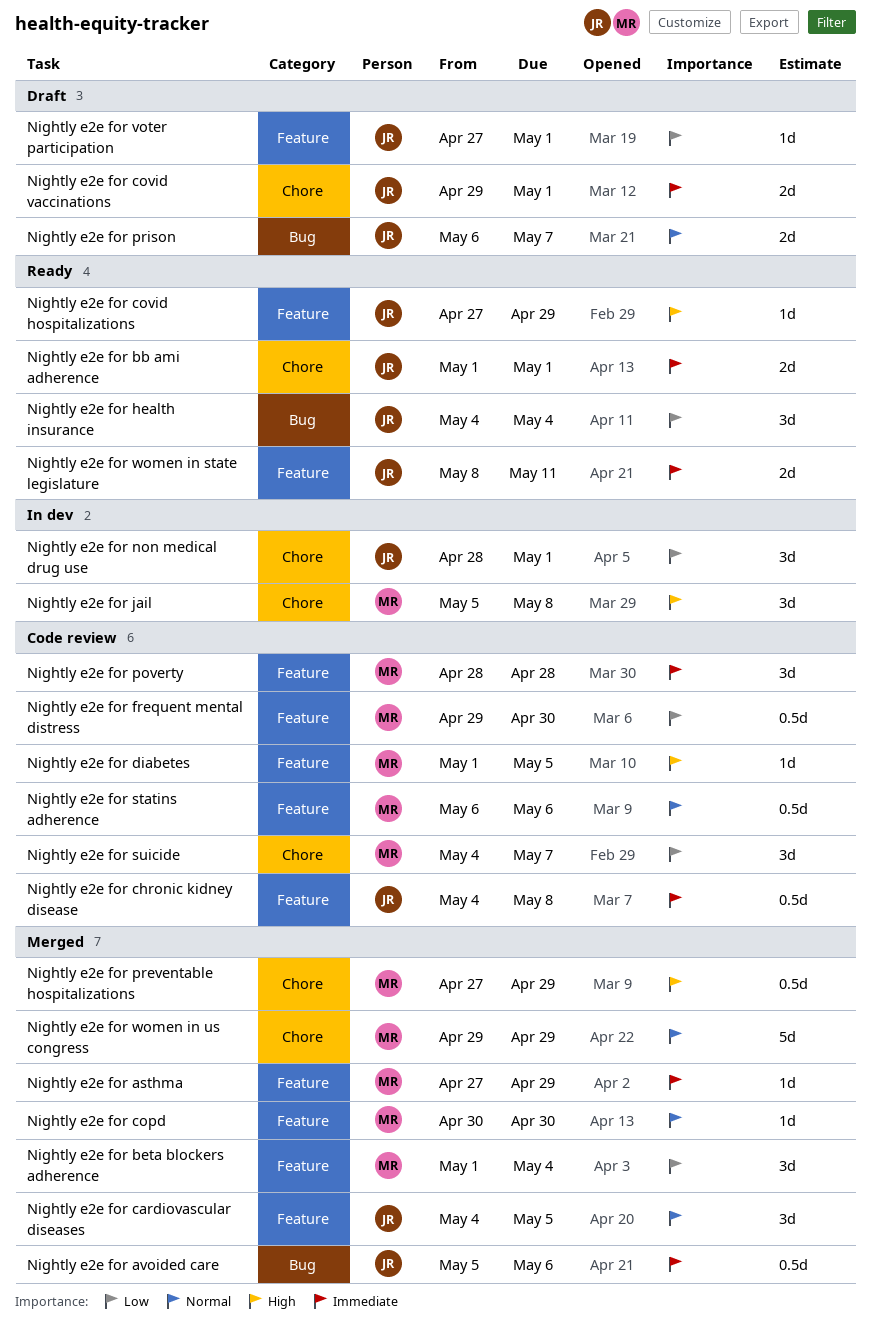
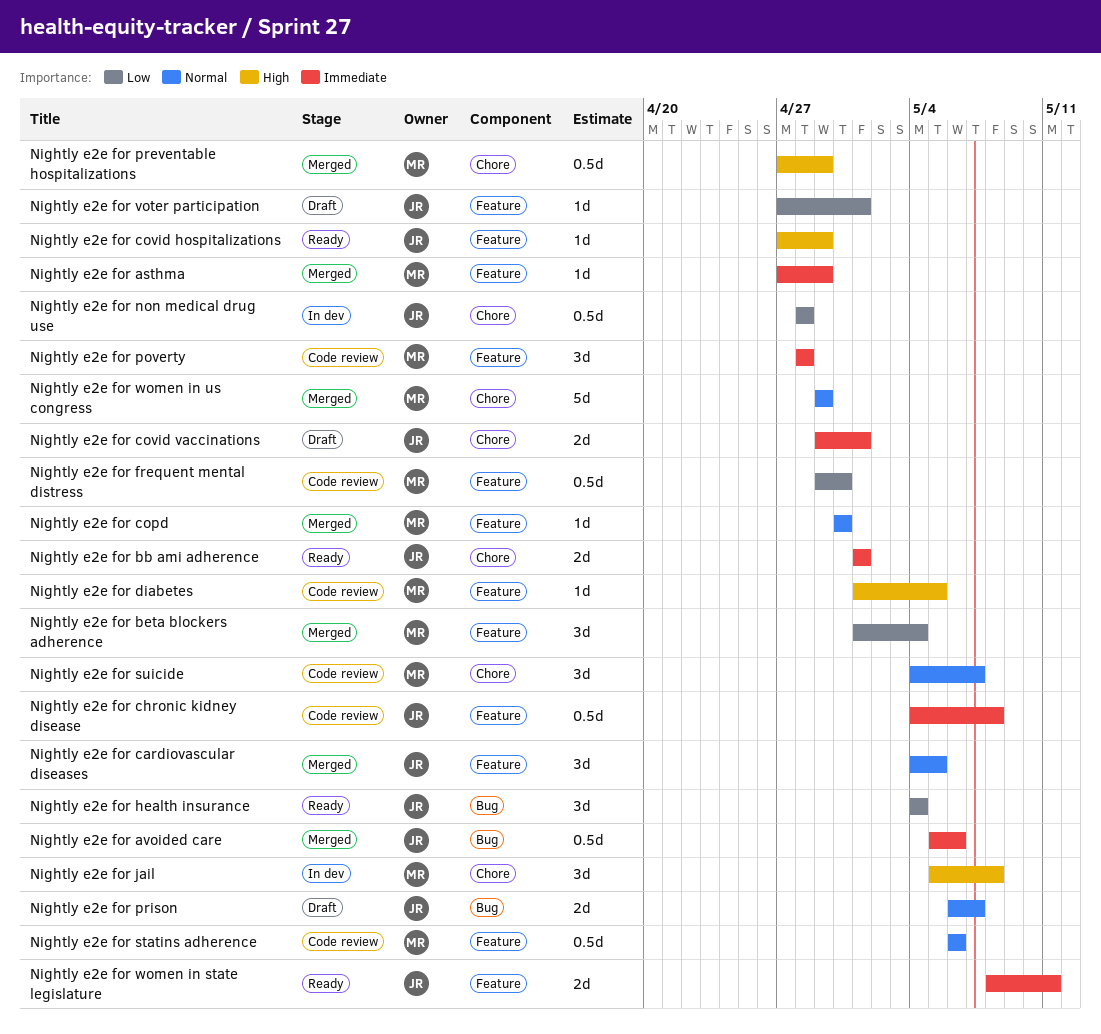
Nightly e2e for non medical drug use, estimate: 3d -> 0.5d
Nightly e2e for non medical drug use, due: May 1 -> Apr 28
Nightly e2e for suicide, priority: Low -> Normal

